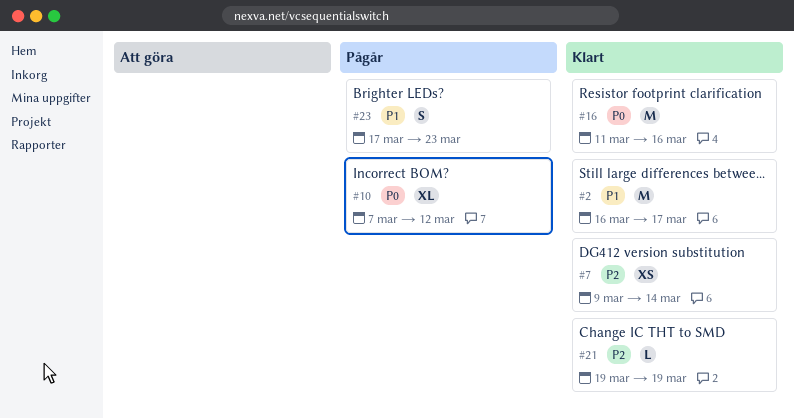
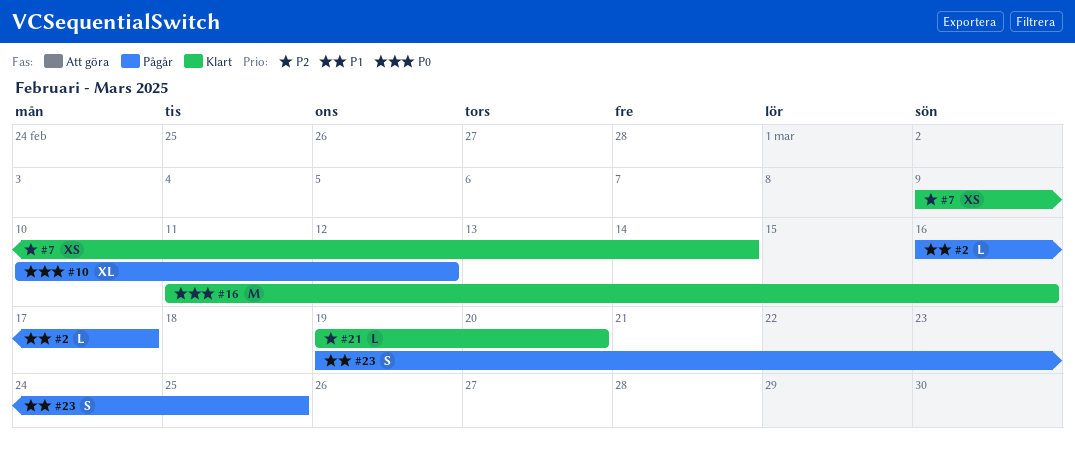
#2, status: Klart -> Pågår
#2, estimate: M -> L
#10, start: Mar 7 -> Mar 10
#21, due: Mar 19 -> Mar 20
#23, start: Mar 17 -> Mar 19
#23, due: Mar 23 -> Mar 25

